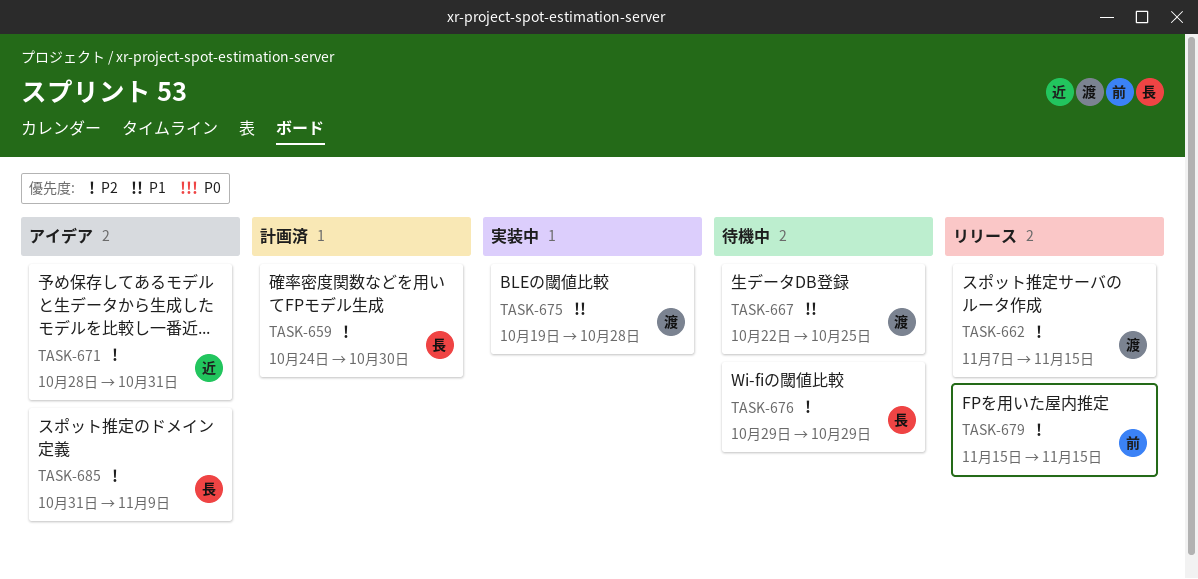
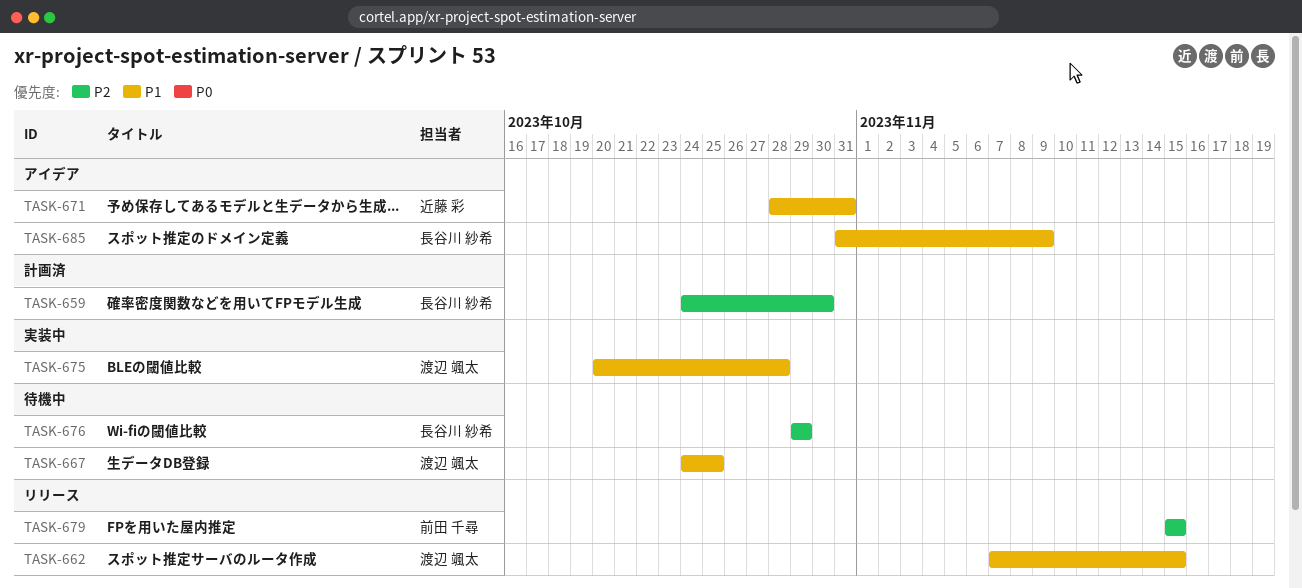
TASK-662, priority: P2 -> P1
TASK-667, start: Oct 22 -> Oct 24
TASK-671, priority: P2 -> P1
TASK-675, start: Oct 19 -> Oct 20
TASK-685, priority: P2 -> P1

